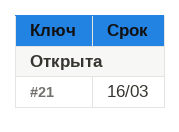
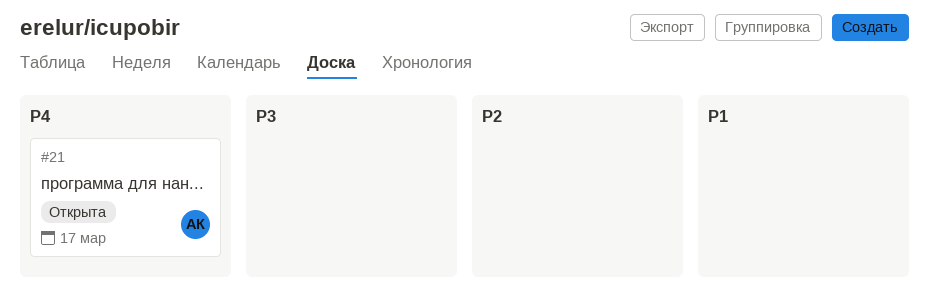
#21, due: Mar 16 -> Mar 17

